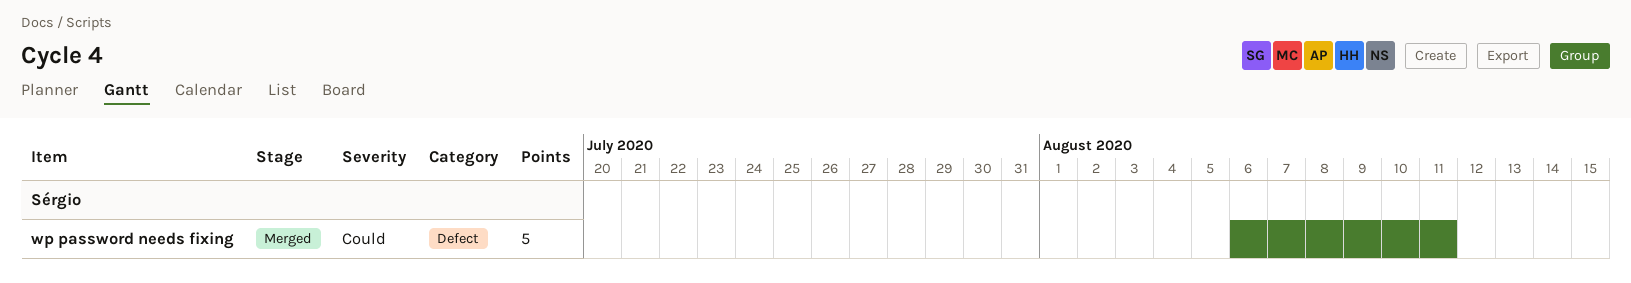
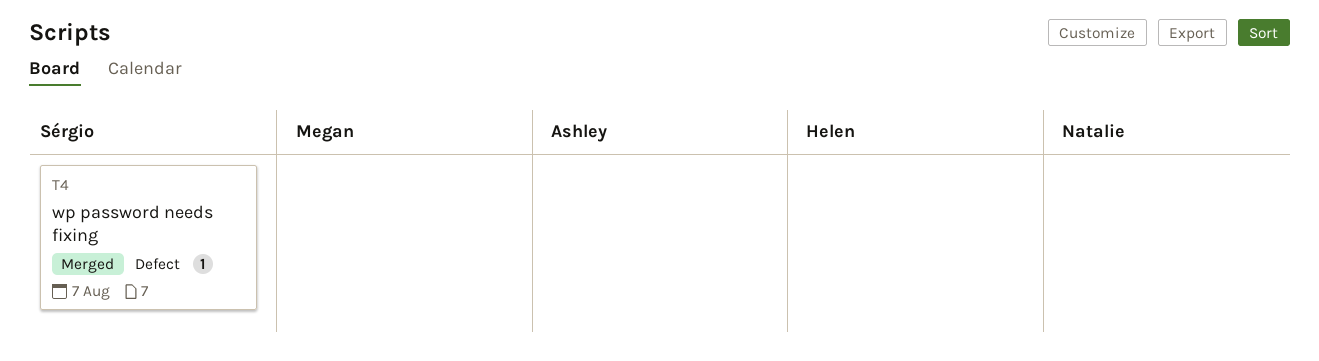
wp password needs fixing, estimate: 5 -> 1
wp password needs fixing, due: Aug 11 -> Aug 7

